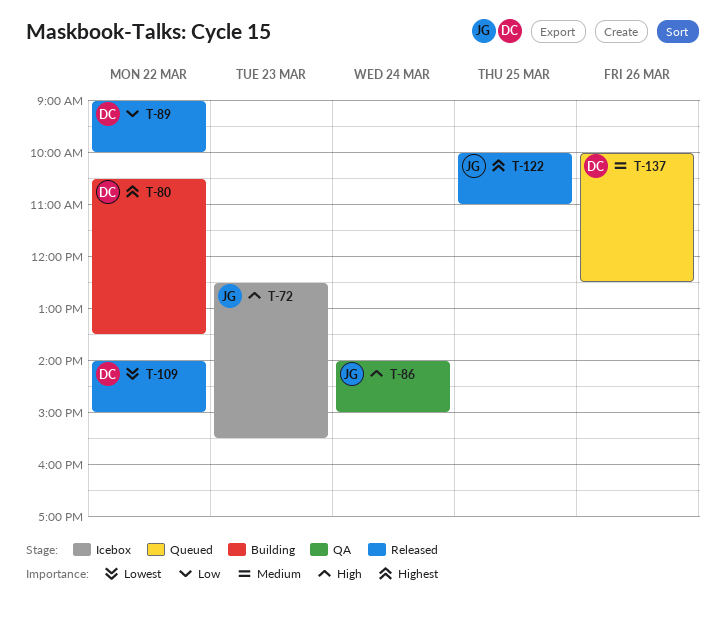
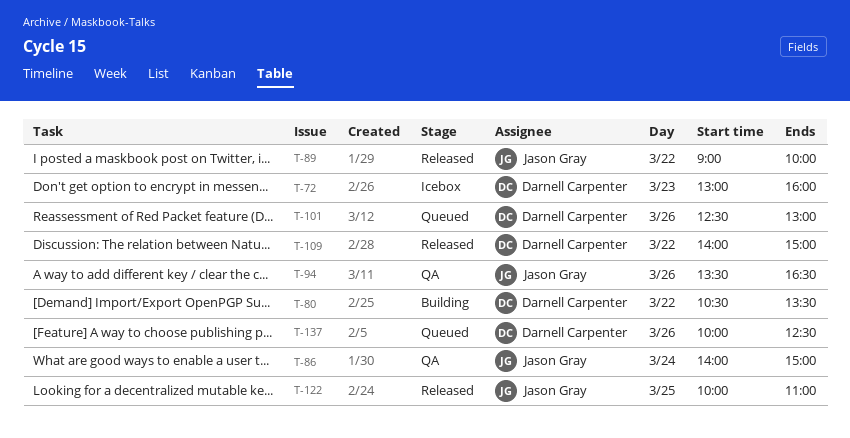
T-72, owner: Jason Gray -> Darnell Carpenter
T-72, begins: 12:30 -> 13:00
T-72, ends: 15:30 -> 16:00
T-89, owner: Darnell Carpenter -> Jason Gray
T-94: none -> present
T-101: none -> present

